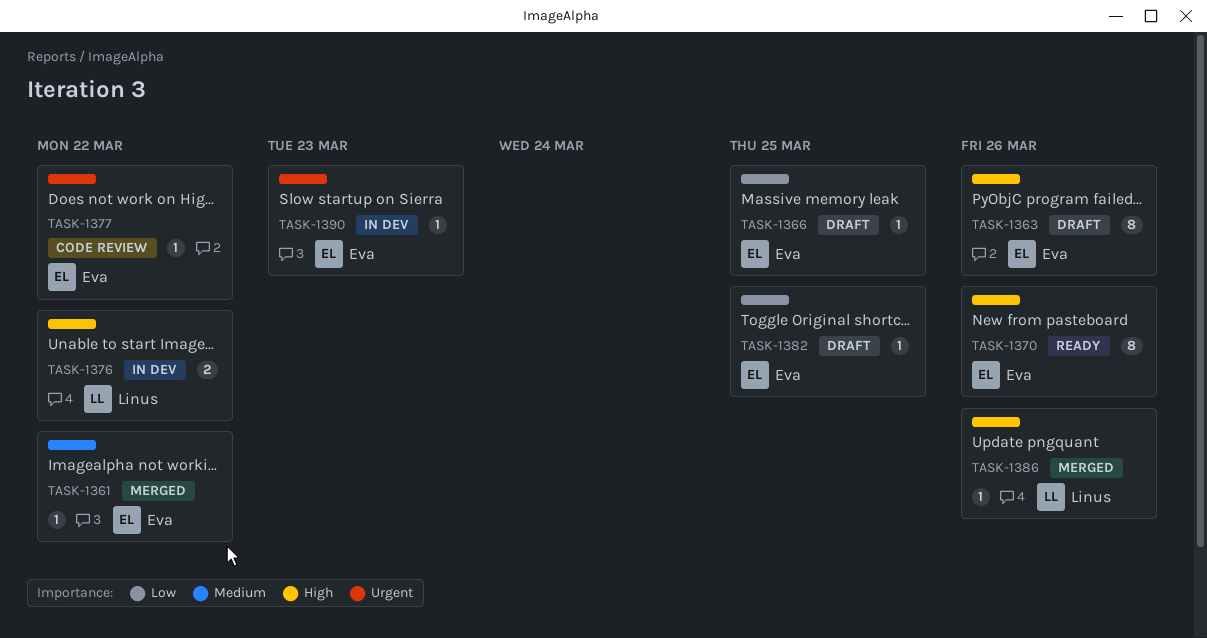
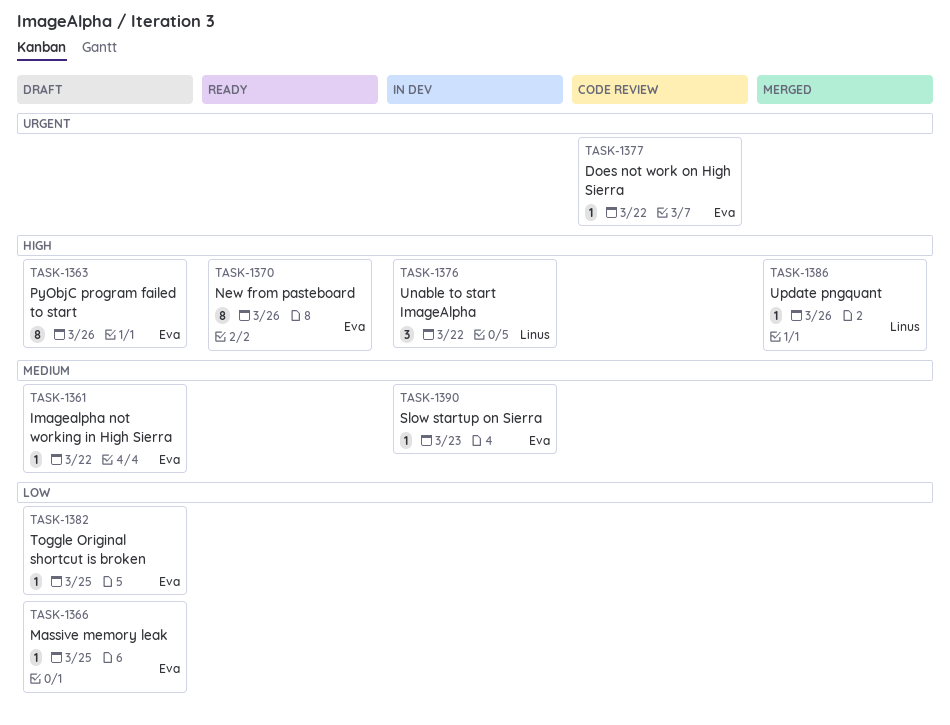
TASK-1361, status: Merged -> Draft
TASK-1376, estimate: 2 -> 3
TASK-1390, priority: Urgent -> Medium

